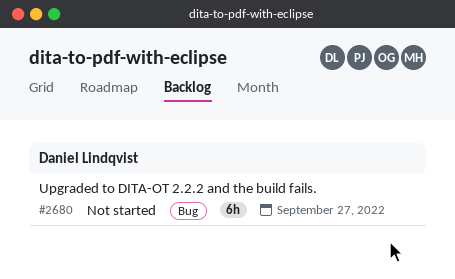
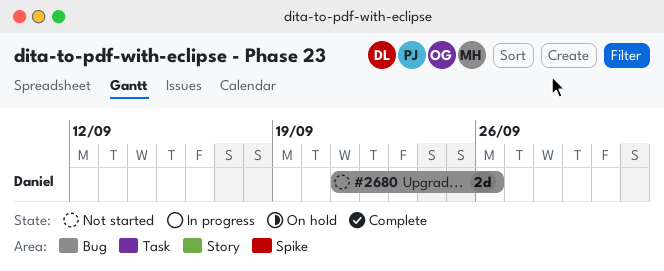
#2680, estimate: 6h -> 2d
#2680, due: Sep 27 -> Sep 26

